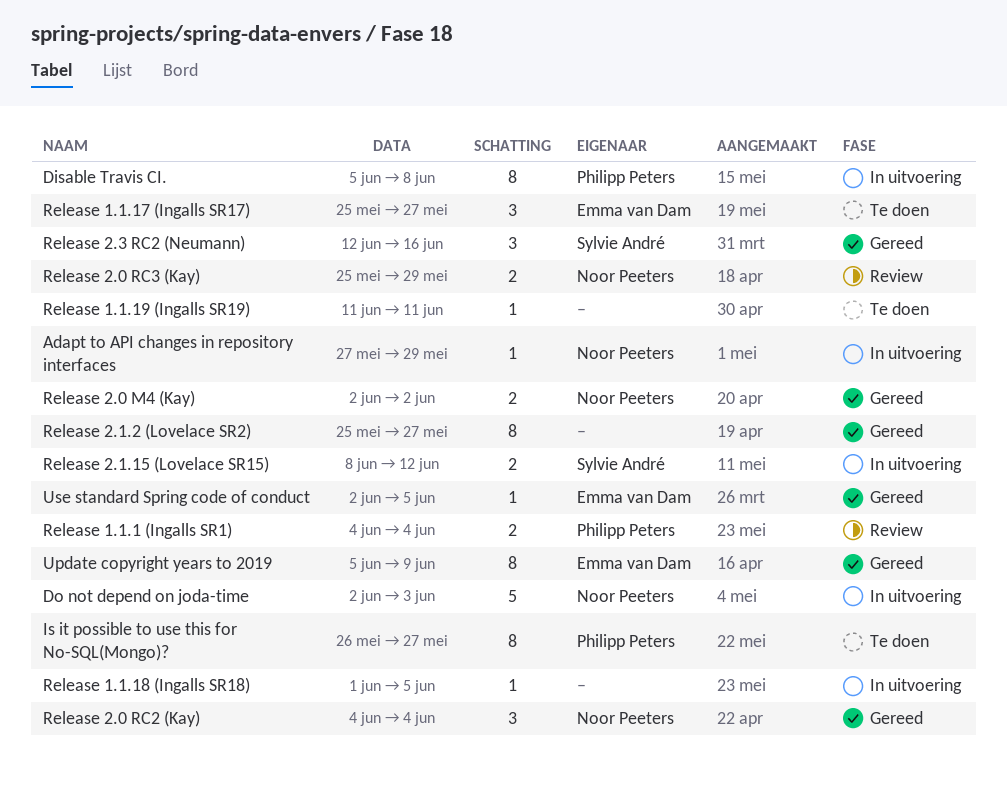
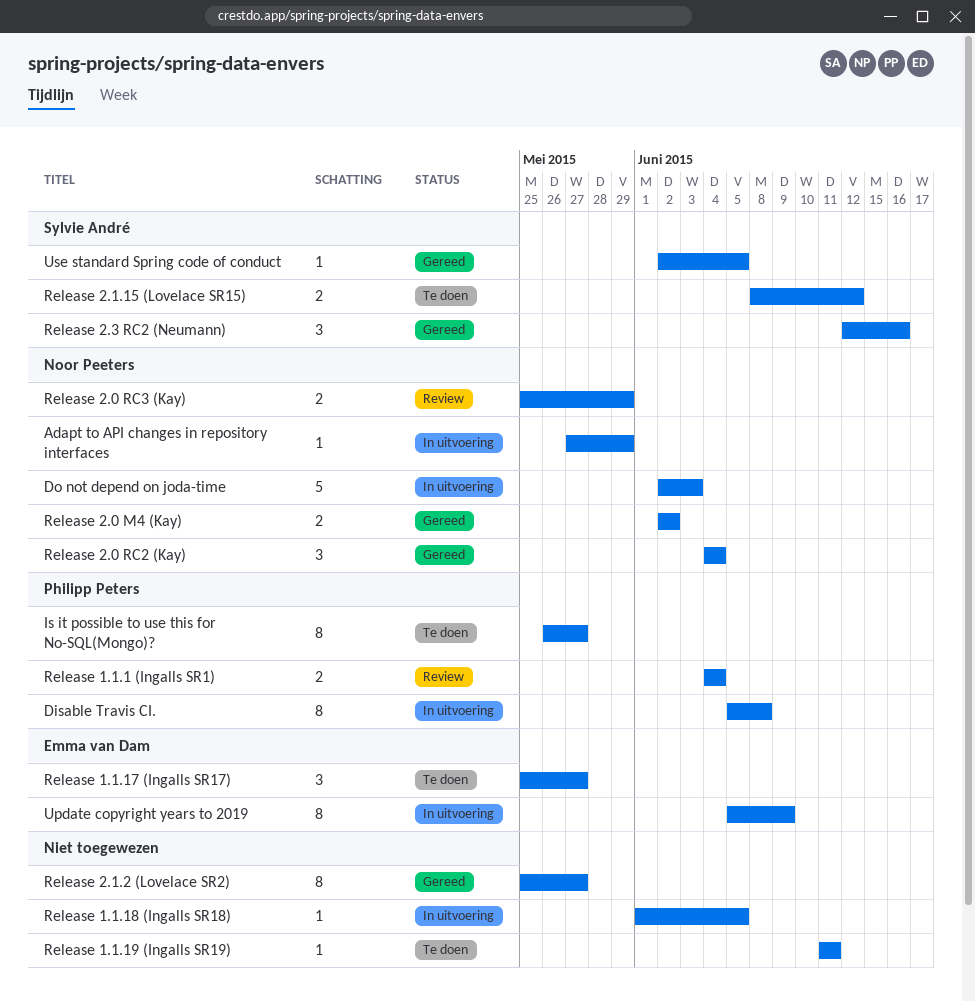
Release 2.1.15 (Lovelace SR15), status: In uitvoering -> Te doen
Update copyright years to 2019, status: Gereed -> In uitvoering
Use standard Spring code of conduct, owner: Emma van Dam -> Sylvie André

